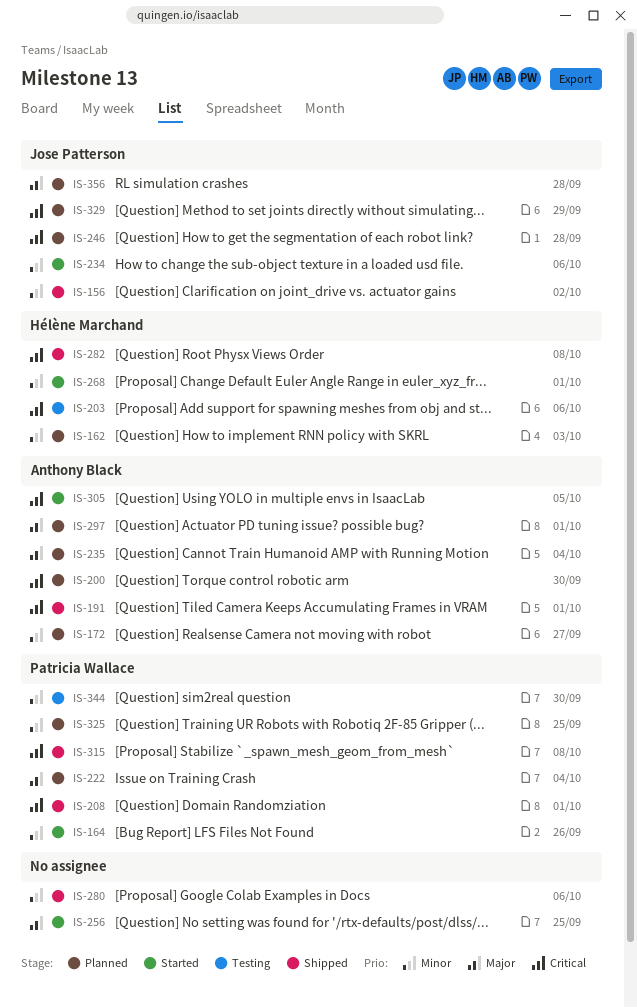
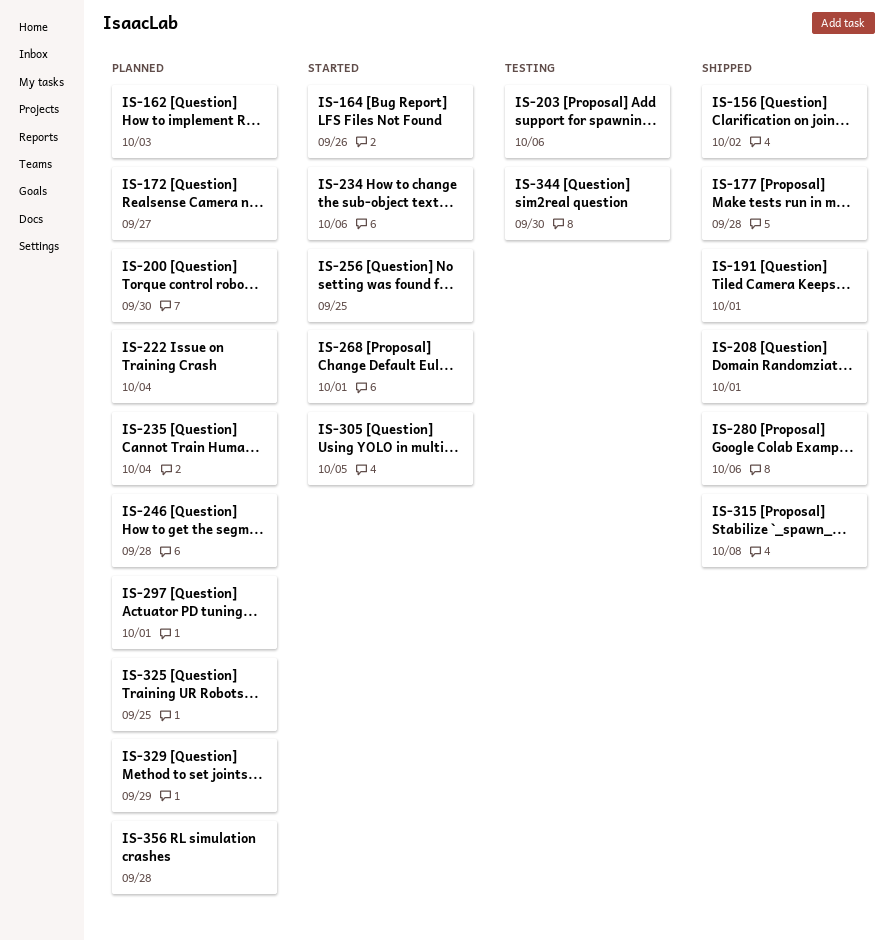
IS-177: none -> present
IS-282: present -> none

